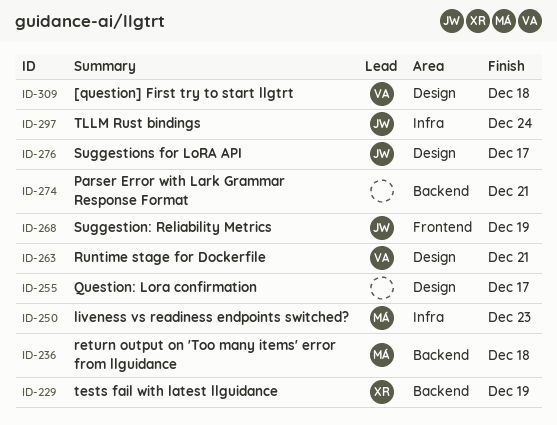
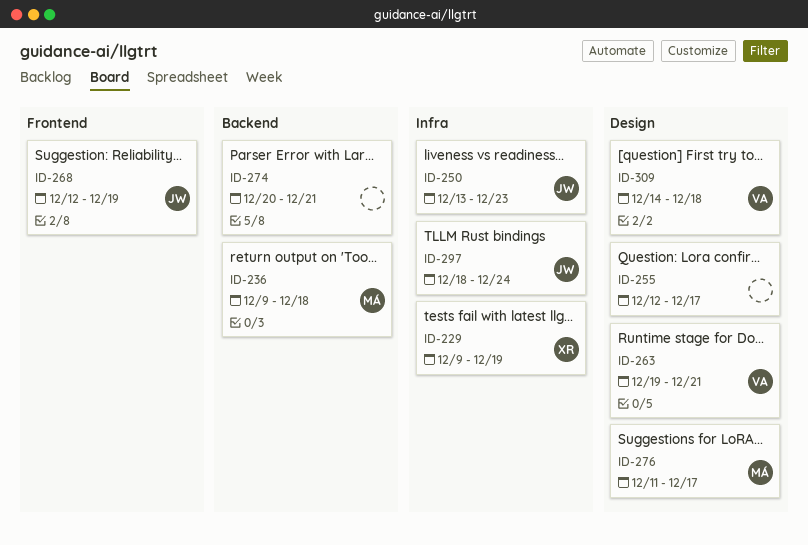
ID-229, label: Backend -> Infra
ID-250, owner: MÁ -> JW
ID-276, owner: JW -> MÁ

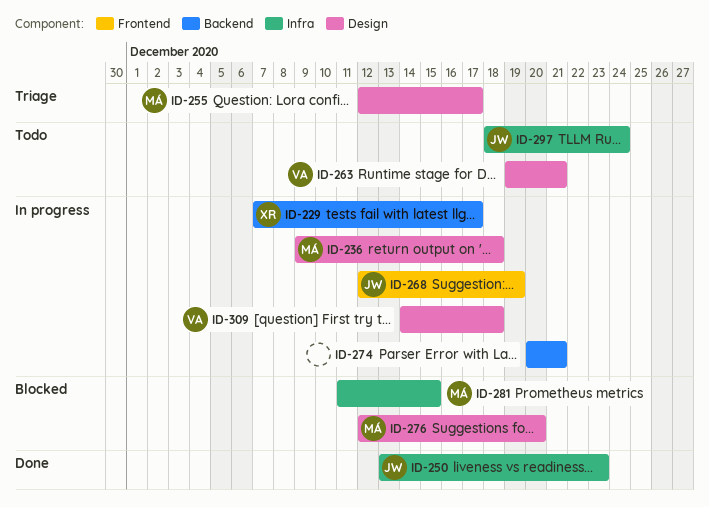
ID-229, label: Infra -> Backend
ID-229, start: Dec 9 -> Dec 7
ID-229, due: Dec 19 -> Dec 17
ID-236, label: Backend -> Design
ID-255, owner: none -> MÁ
ID-276, start: Dec 11 -> Dec 12
ID-276, due: Dec 17 -> Dec 20
ID-281: none -> present

